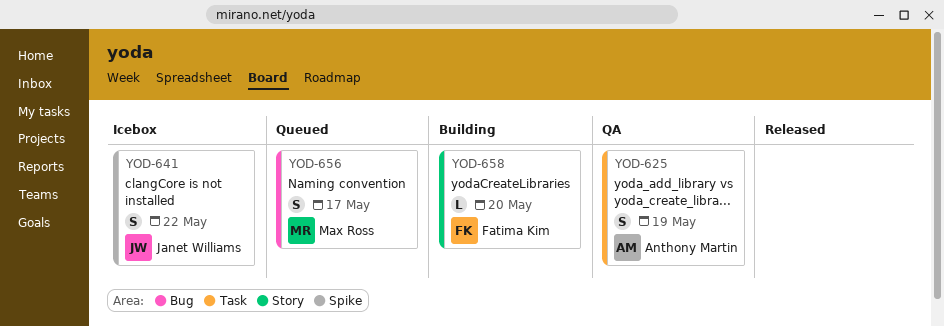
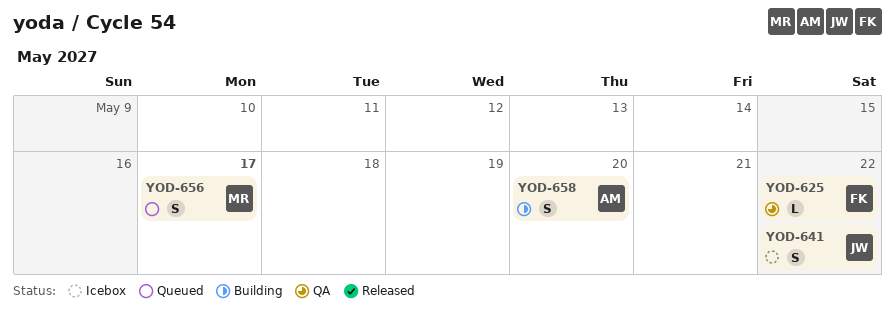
YOD-625, owner: Anthony Martin -> Fatima Kim
YOD-625, estimate: S -> L
YOD-625, due: May 19 -> May 22
YOD-658, owner: Fatima Kim -> Anthony Martin
YOD-658, estimate: L -> S

